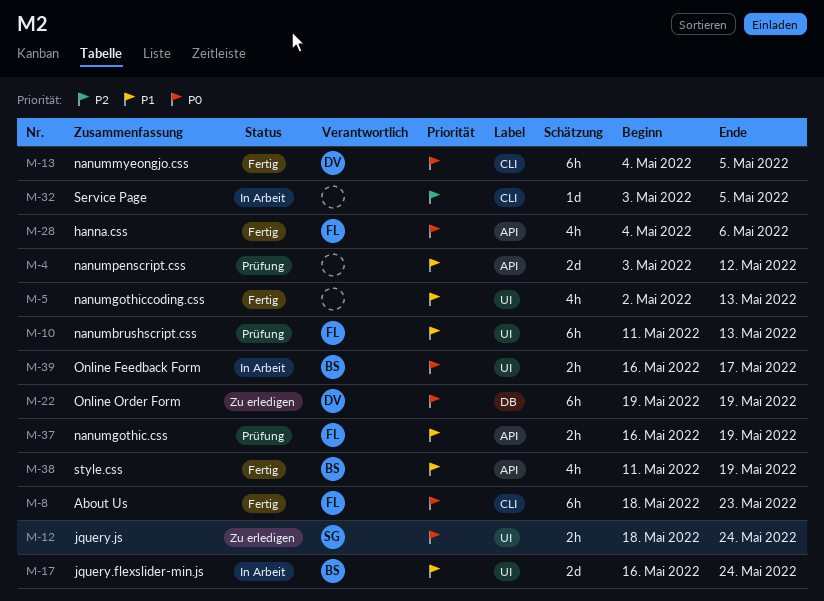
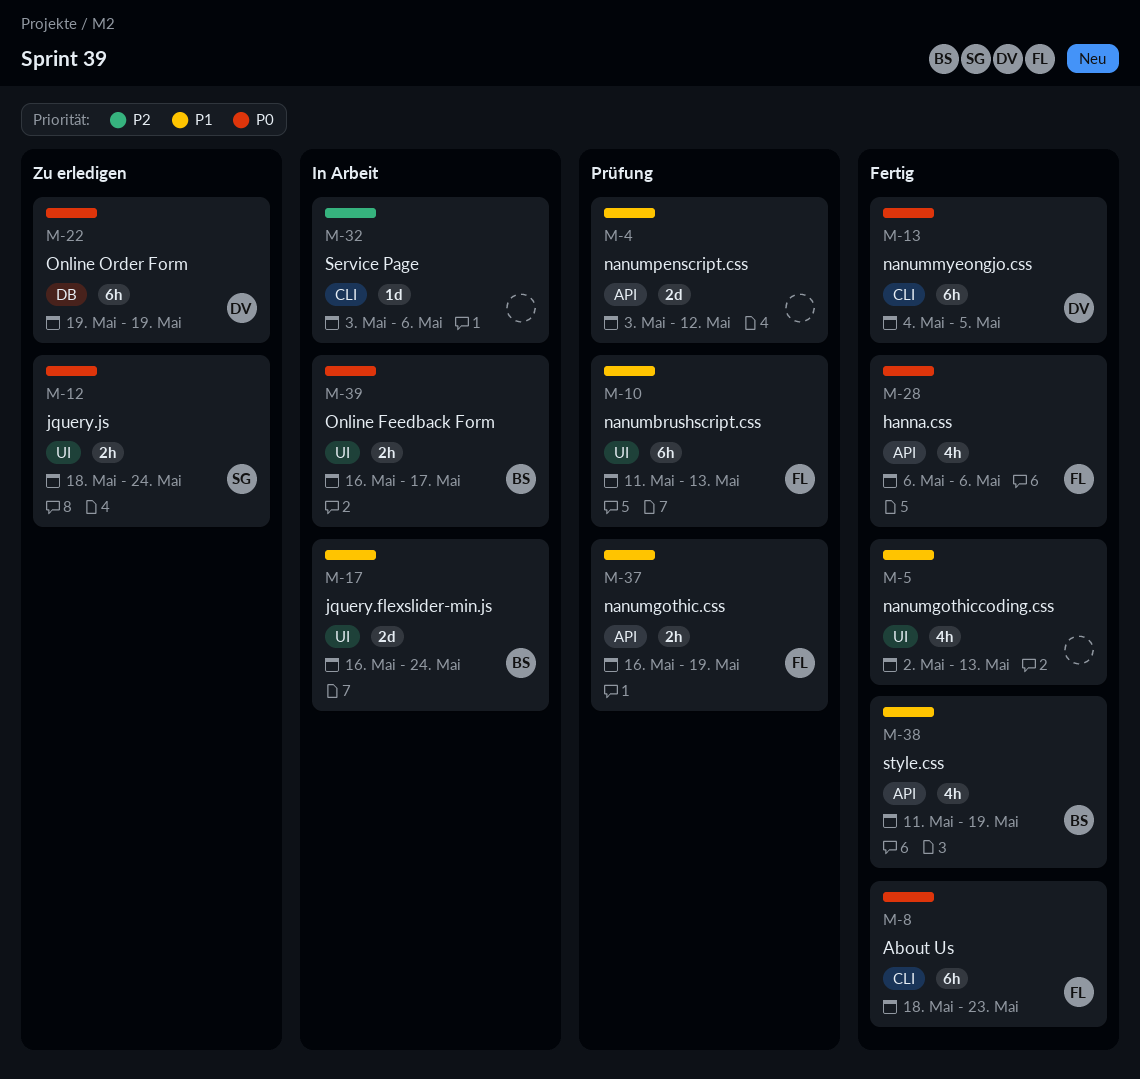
M-28, start: May 4 -> May 6
M-32, due: May 5 -> May 6

